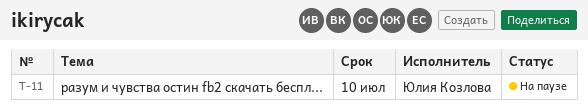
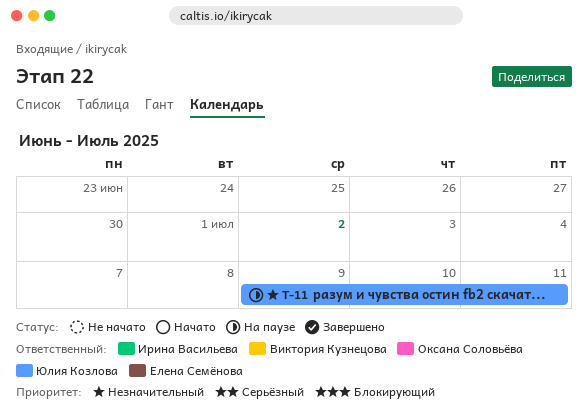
T-11, due: Jul 10 -> Jul 11

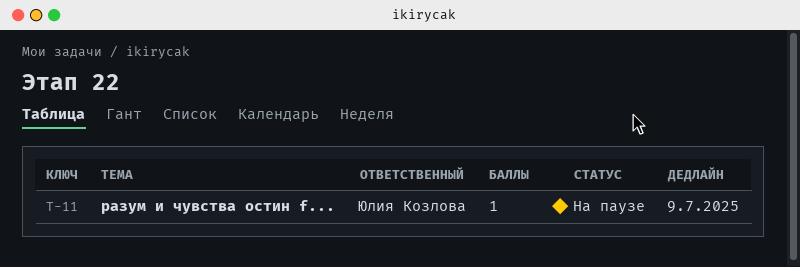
T-11, due: Jul 11 -> Jul 9

